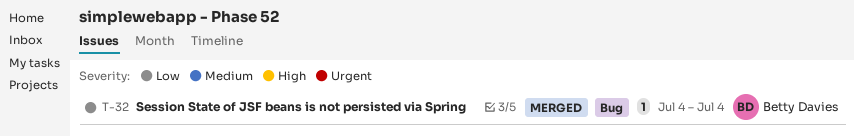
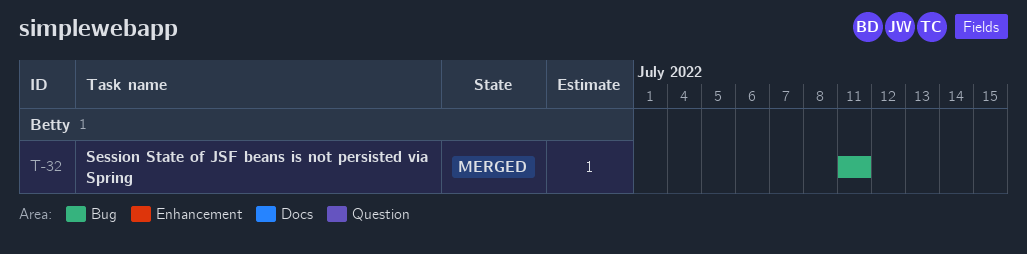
T-32, start: Jul 4 -> Jul 11
T-32, due: Jul 4 -> Jul 11

